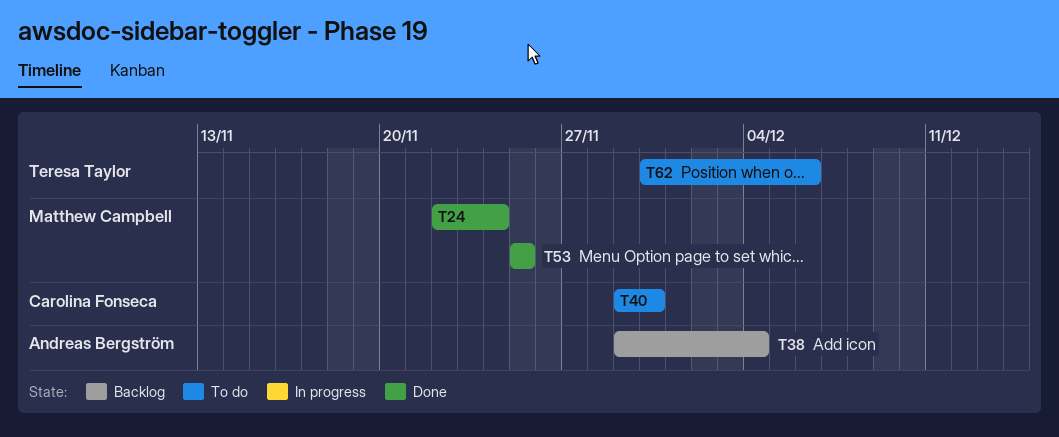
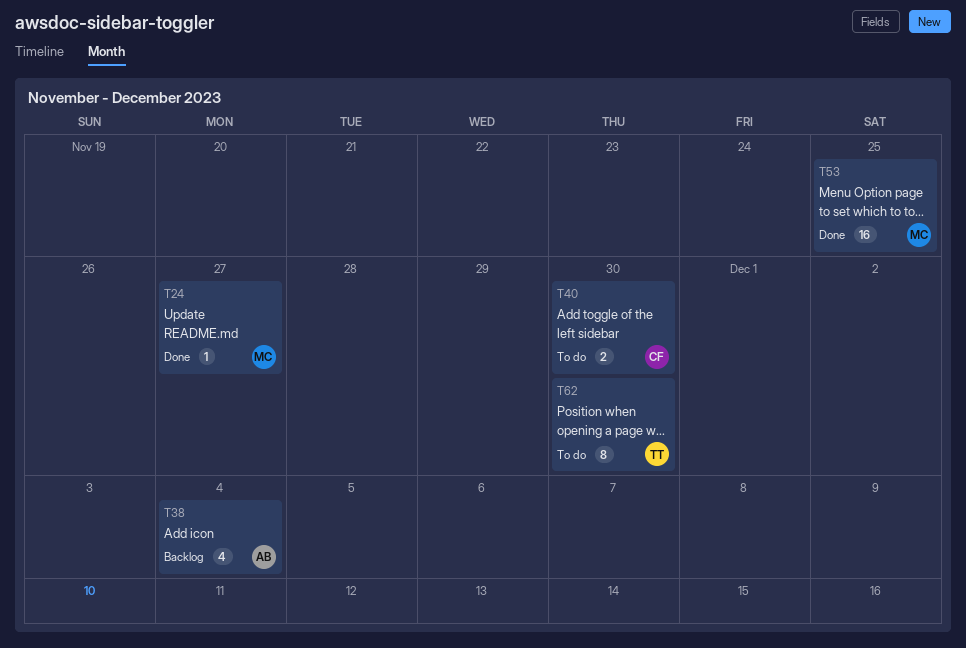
T24, due: Nov 24 -> Nov 27
T62, due: Dec 6 -> Nov 30

